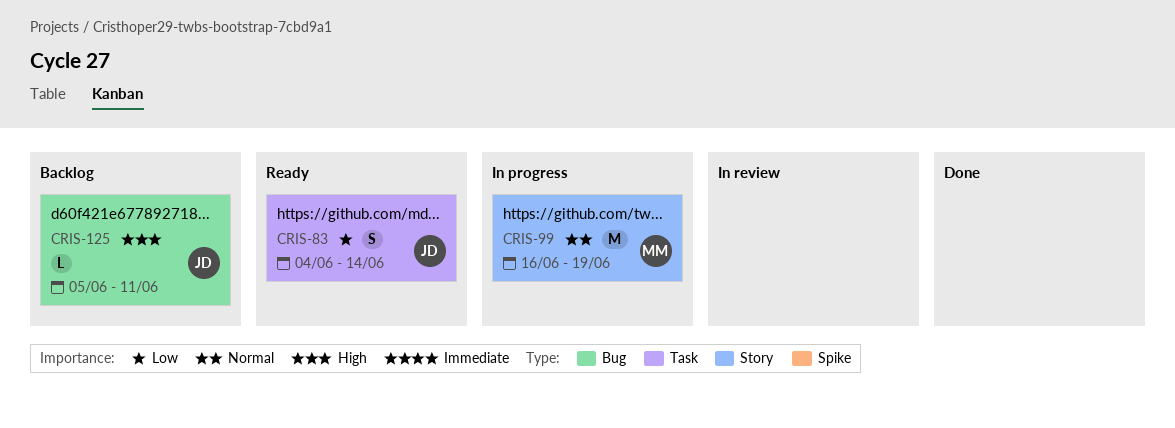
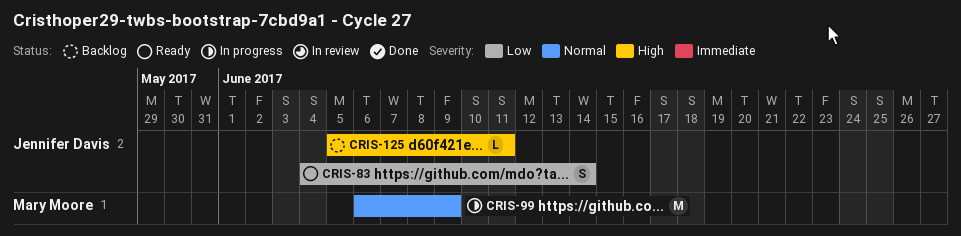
CRIS-99, start: Jun 16 -> Jun 6
CRIS-99, due: Jun 19 -> Jun 9

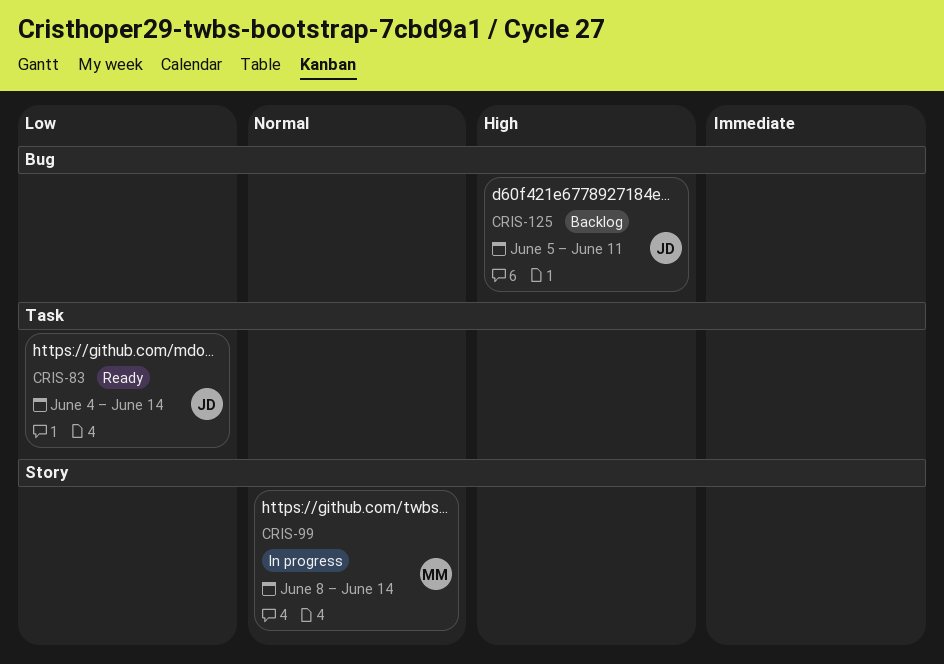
CRIS-99, start: Jun 6 -> Jun 8
CRIS-99, due: Jun 9 -> Jun 14

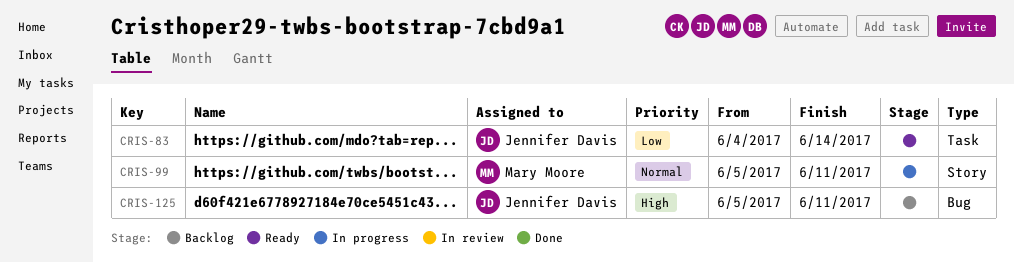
CRIS-99, start: Jun 8 -> Jun 5
CRIS-99, due: Jun 14 -> Jun 11

